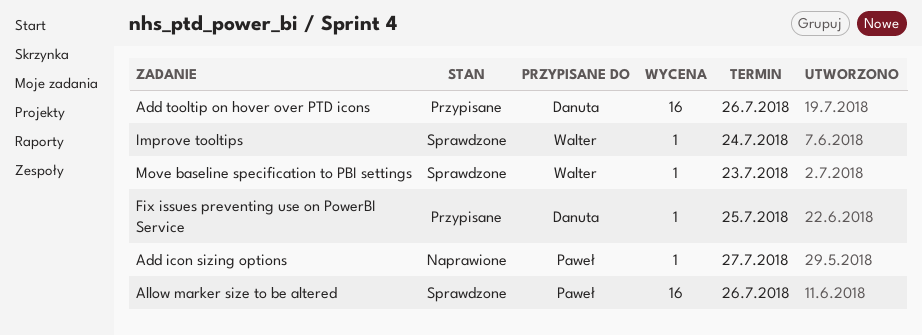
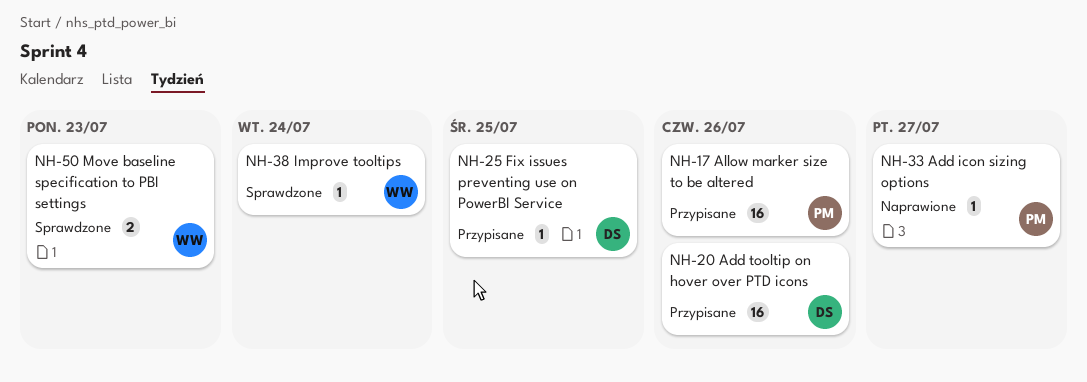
Allow marker size to be altered, status: Sprawdzone -> Przypisane
Move baseline specification to PBI settings, estimate: 1 -> 2

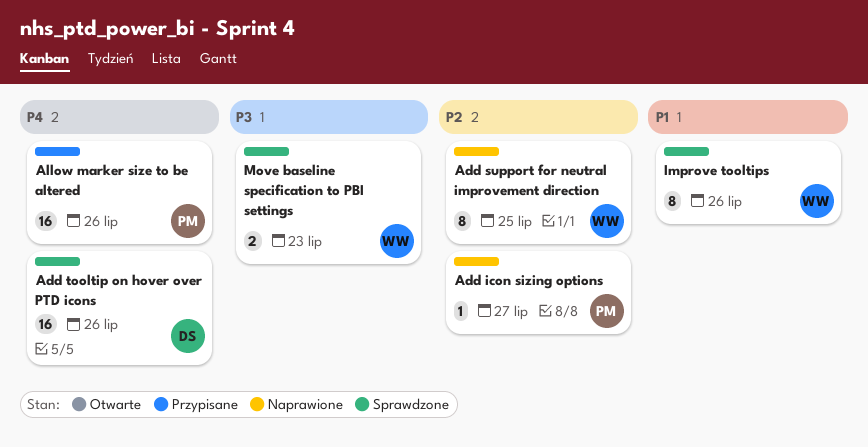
Add support for neutral improvement direction: none -> present
Add tooltip on hover over PTD icons, status: Przypisane -> Sprawdzone
Fix issues preventing use on PowerBI Service: present -> none
Improve tooltips, estimate: 1 -> 8
Improve tooltips, due: Jul 24 -> Jul 26

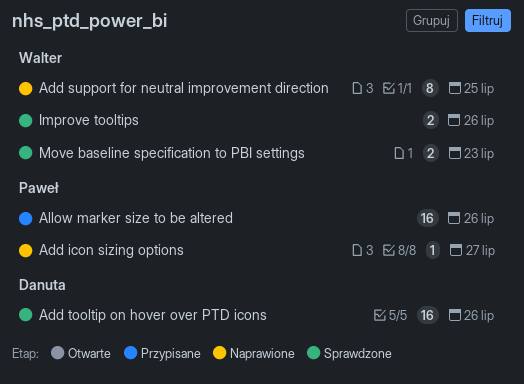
Improve tooltips, estimate: 8 -> 2

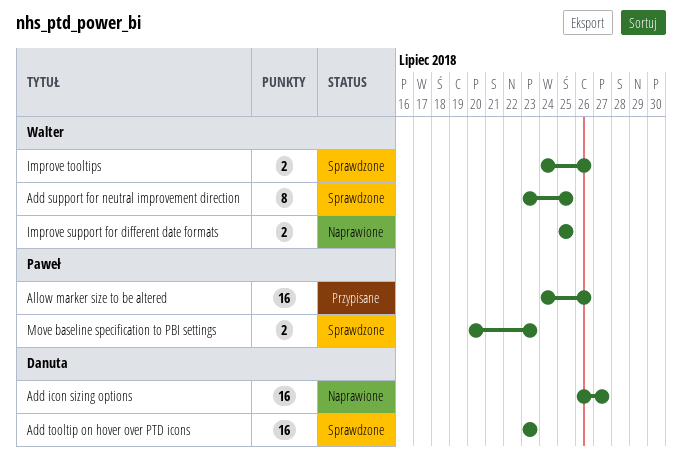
Add icon sizing options, owner: Paweł -> Danuta
Add icon sizing options, estimate: 1 -> 16
Add support for neutral improvement direction, status: Naprawione -> Sprawdzone
Add tooltip on hover over PTD icons, due: Jul 26 -> Jul 23
Improve support for different date formats: none -> present
Move baseline specification to PBI settings, owner: Walter -> Paweł

